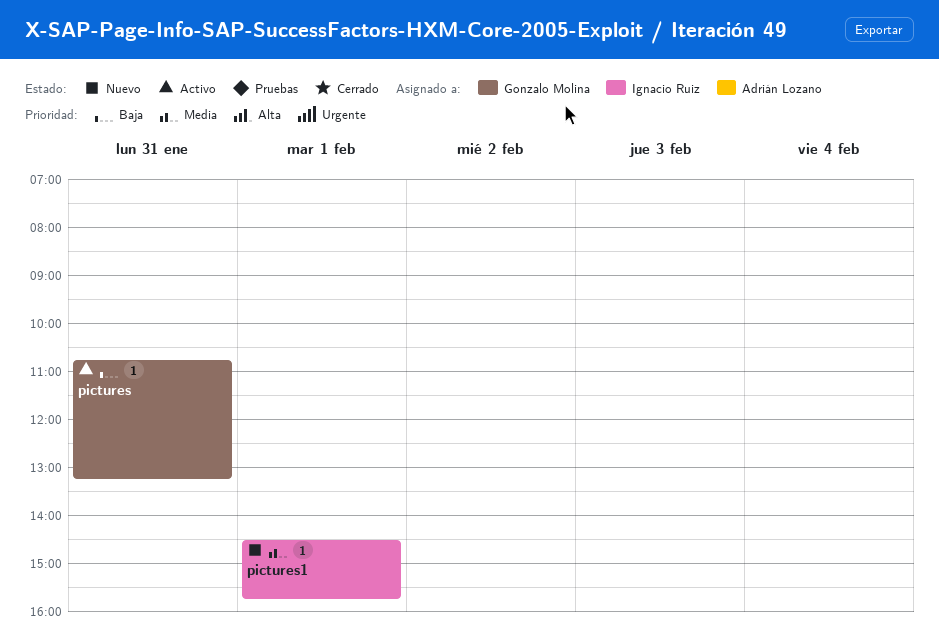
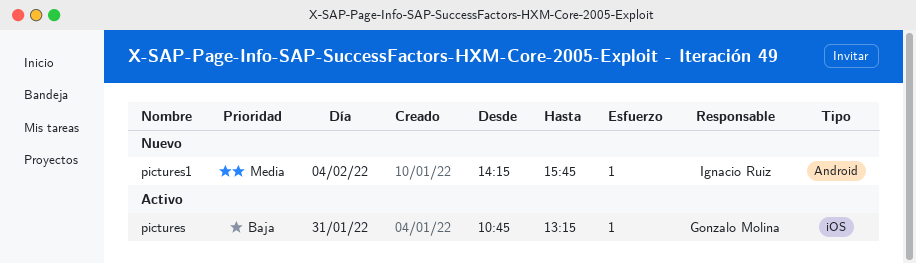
pictures1, day: Feb 1 -> Feb 4
pictures1, begins: 14:30 -> 14:15

